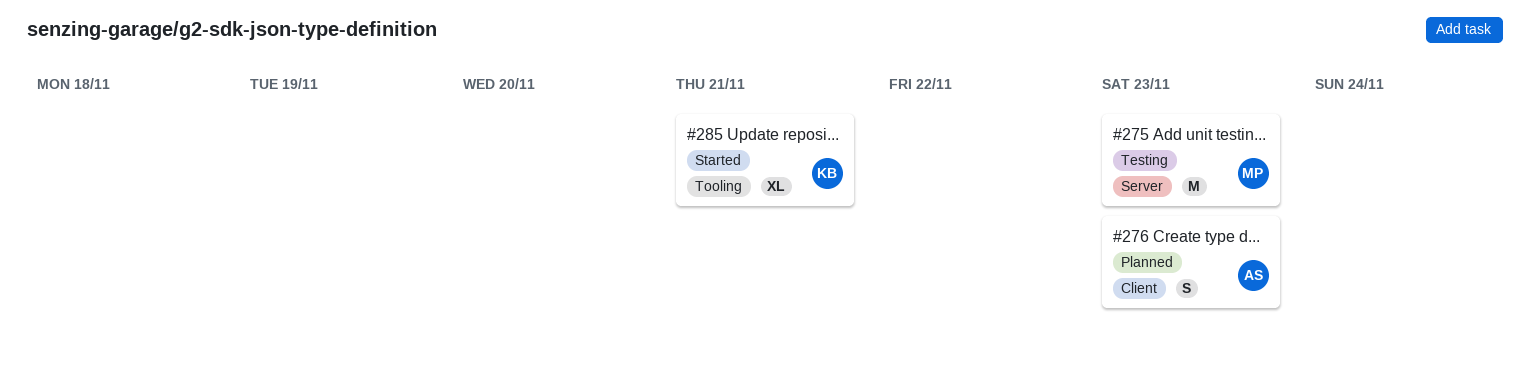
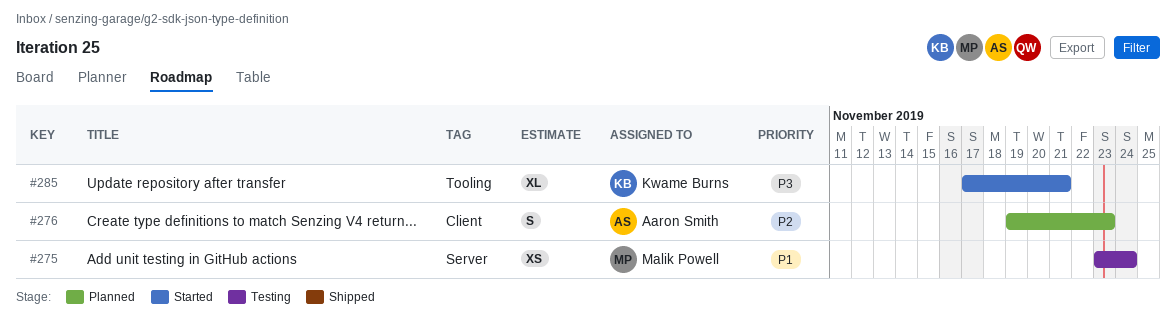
#275, estimate: M -> XS
#275, due: Nov 23 -> Nov 24

